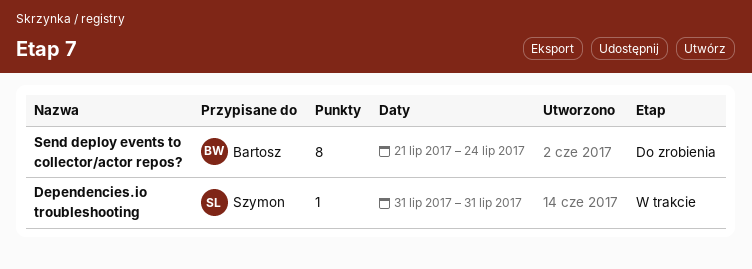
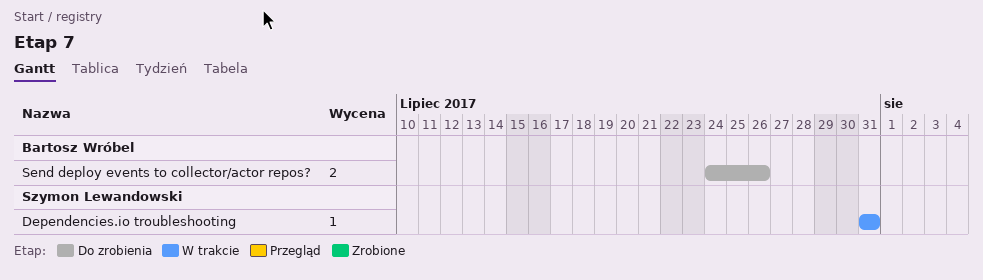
Send deploy events to collector/actor repos?, estimate: 8 -> 2
Send deploy events to collector/actor repos?, start: Jul 21 -> Jul 24
Send deploy events to collector/actor repos?, due: Jul 24 -> Jul 26

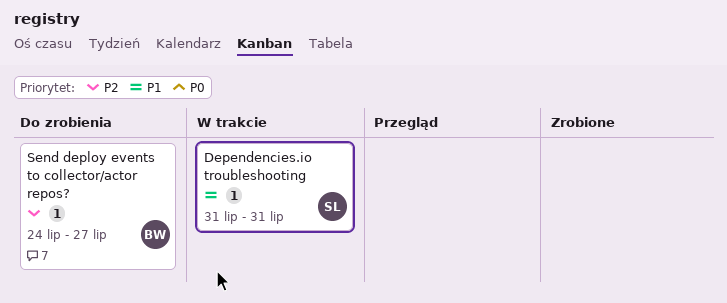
Send deploy events to collector/actor repos?, estimate: 2 -> 1
Send deploy events to collector/actor repos?, due: Jul 26 -> Jul 27

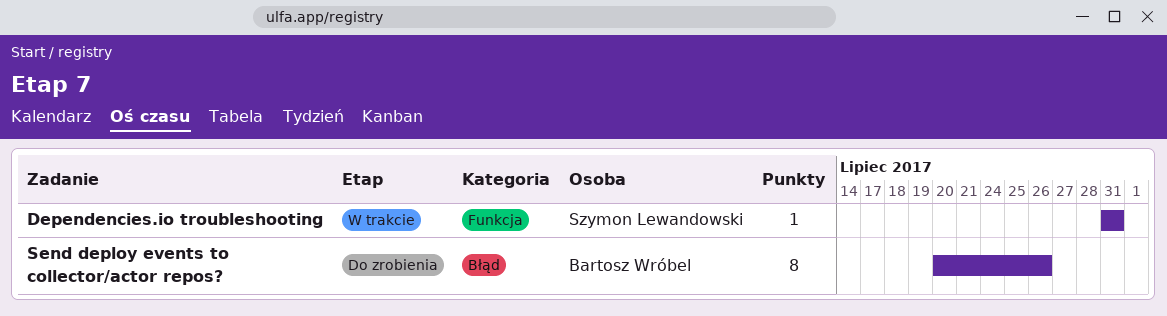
Send deploy events to collector/actor repos?, estimate: 1 -> 8
Send deploy events to collector/actor repos?, start: Jul 24 -> Jul 20
Send deploy events to collector/actor repos?, due: Jul 27 -> Jul 26

